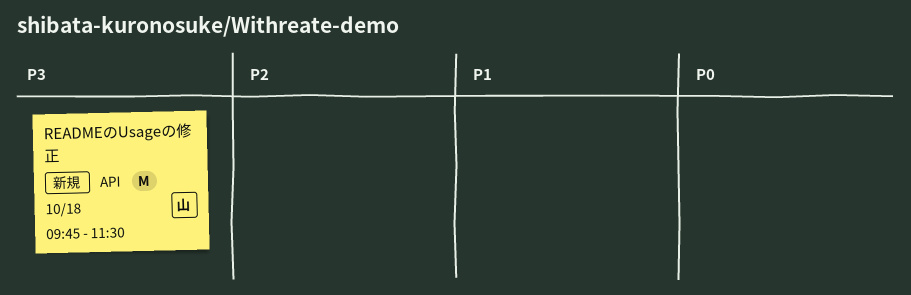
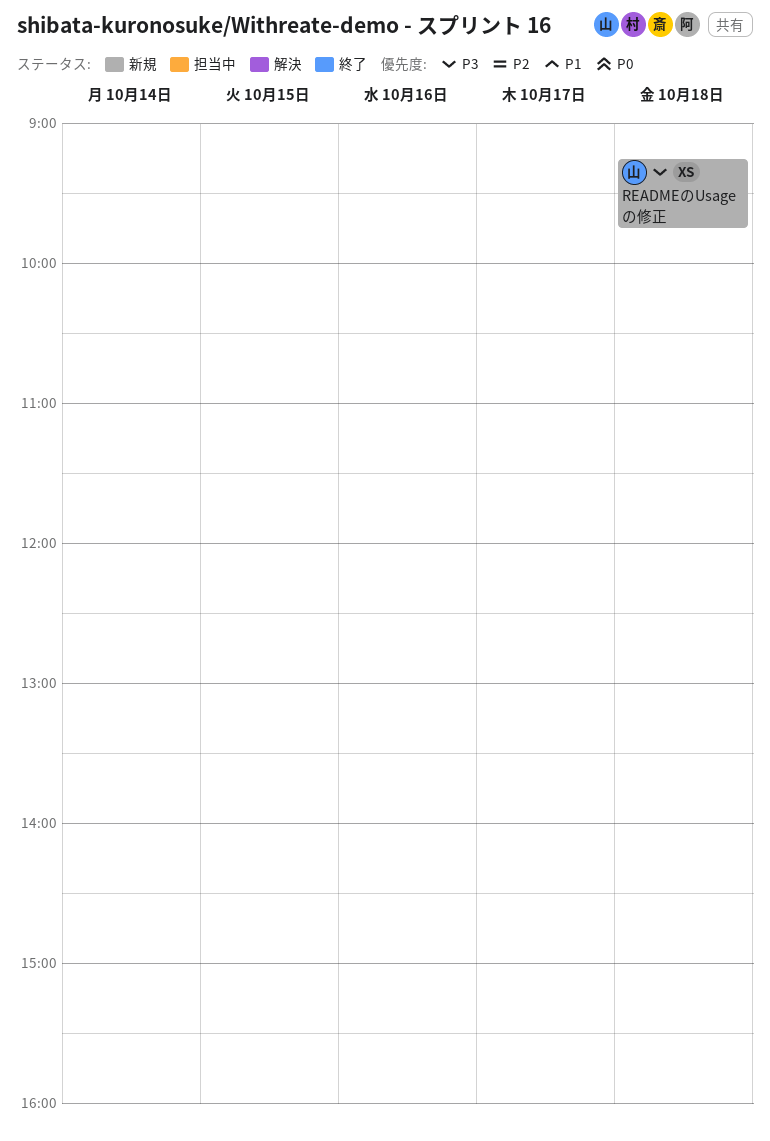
READMEのUsageの修正, estimate: M -> XS
READMEのUsageの修正, begins: 09:45 -> 09:15
READMEのUsageの修正, ends: 11:30 -> 09:45

